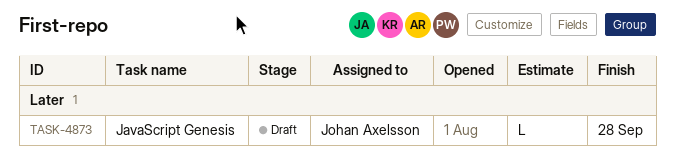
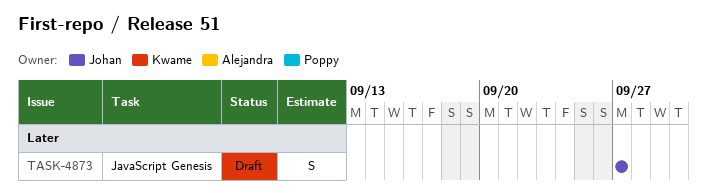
TASK-4873, estimate: L -> S
TASK-4873, due: Sep 28 -> Sep 27

